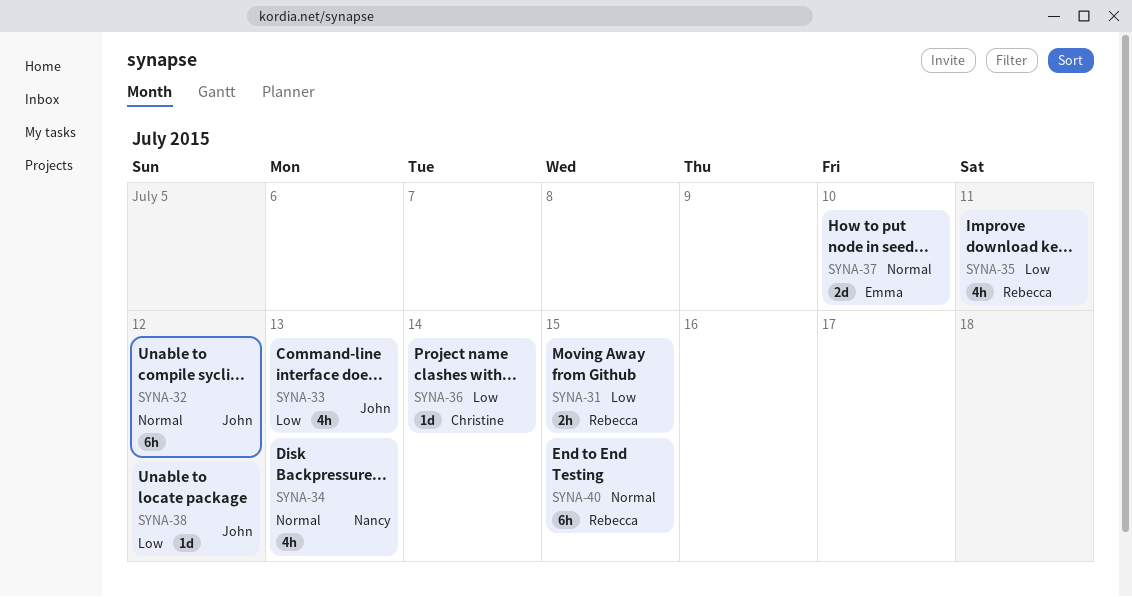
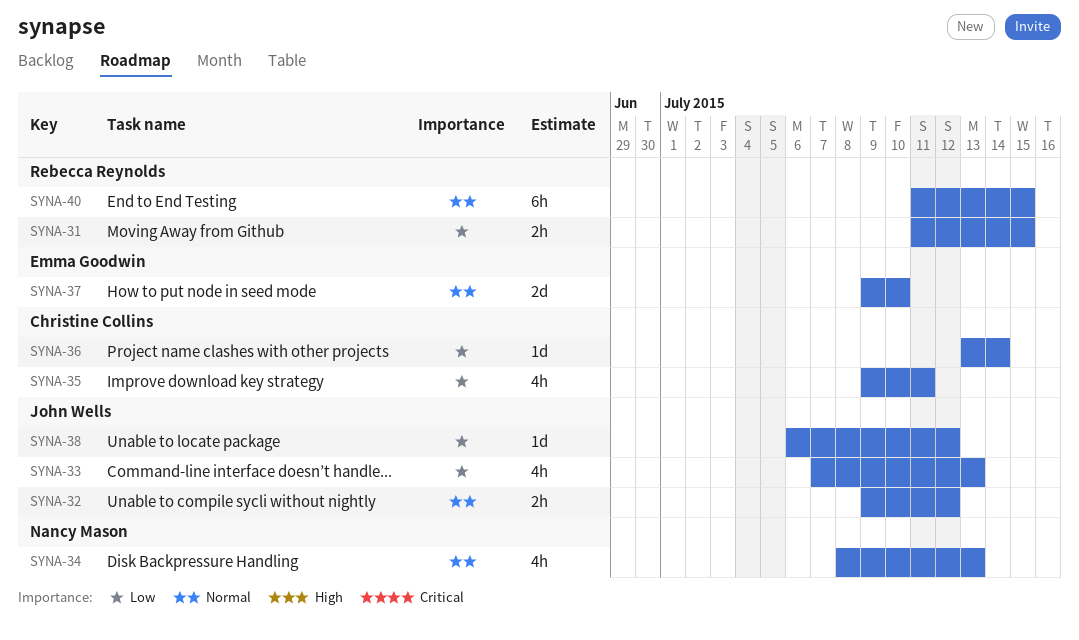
SYNA-32, estimate: 6h -> 2h
SYNA-35, owner: Rebecca Reynolds -> Christine Collins

